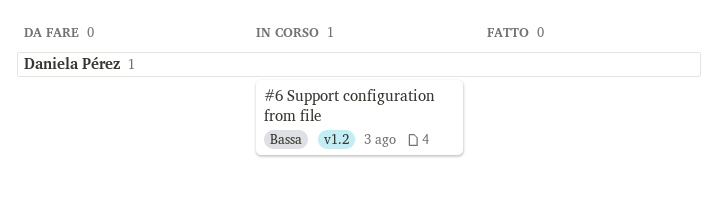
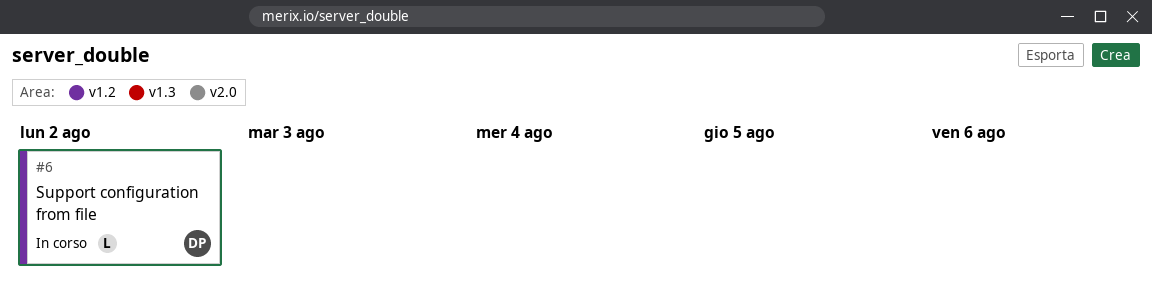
#6, due: Aug 3 -> Aug 2

